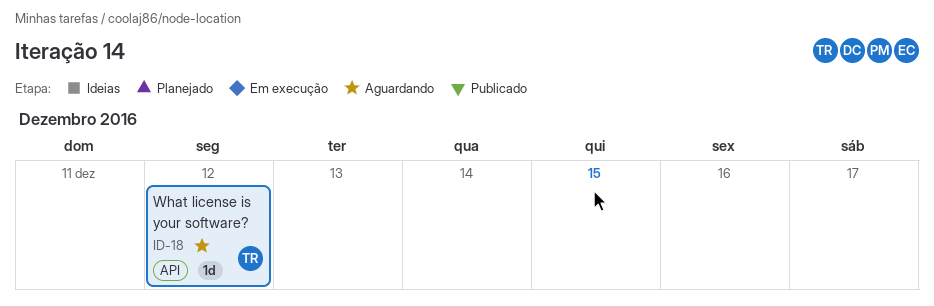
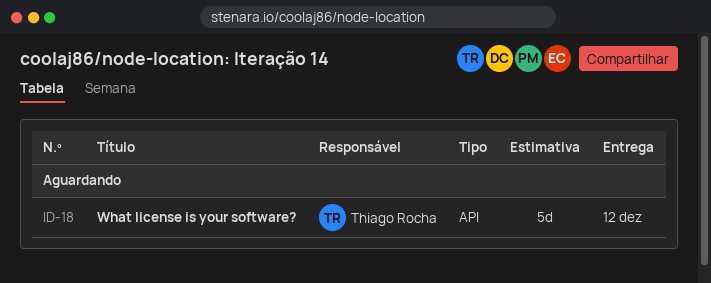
ID-18, estimate: 1d -> 5d

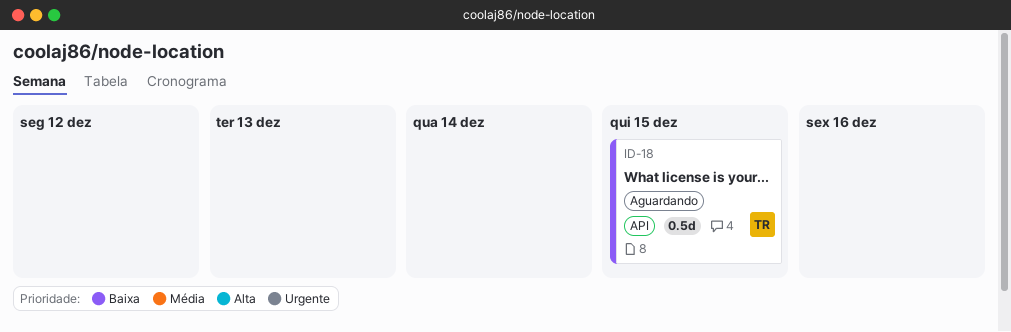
ID-18, estimate: 5d -> 0.5d
ID-18, due: Dec 12 -> Dec 15

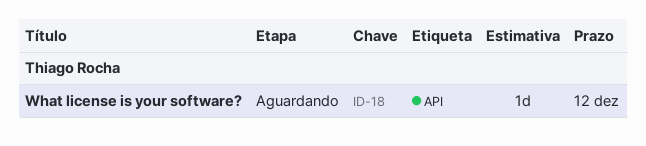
ID-18, estimate: 0.5d -> 1d
ID-18, due: Dec 15 -> Dec 12

